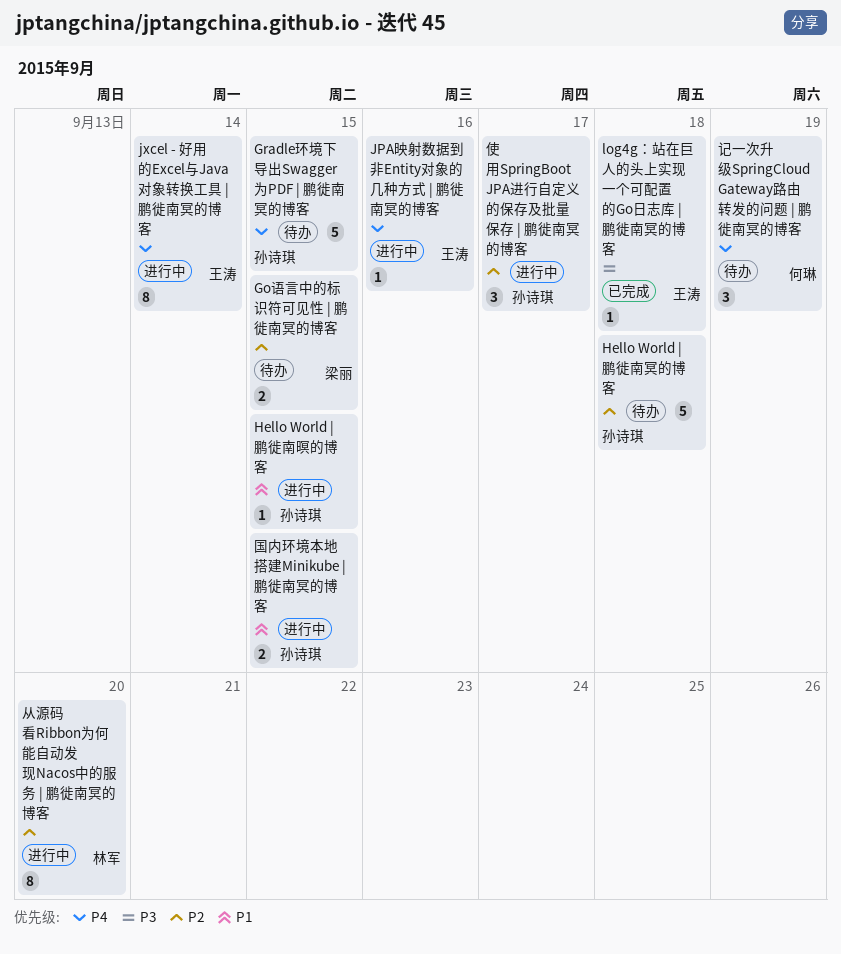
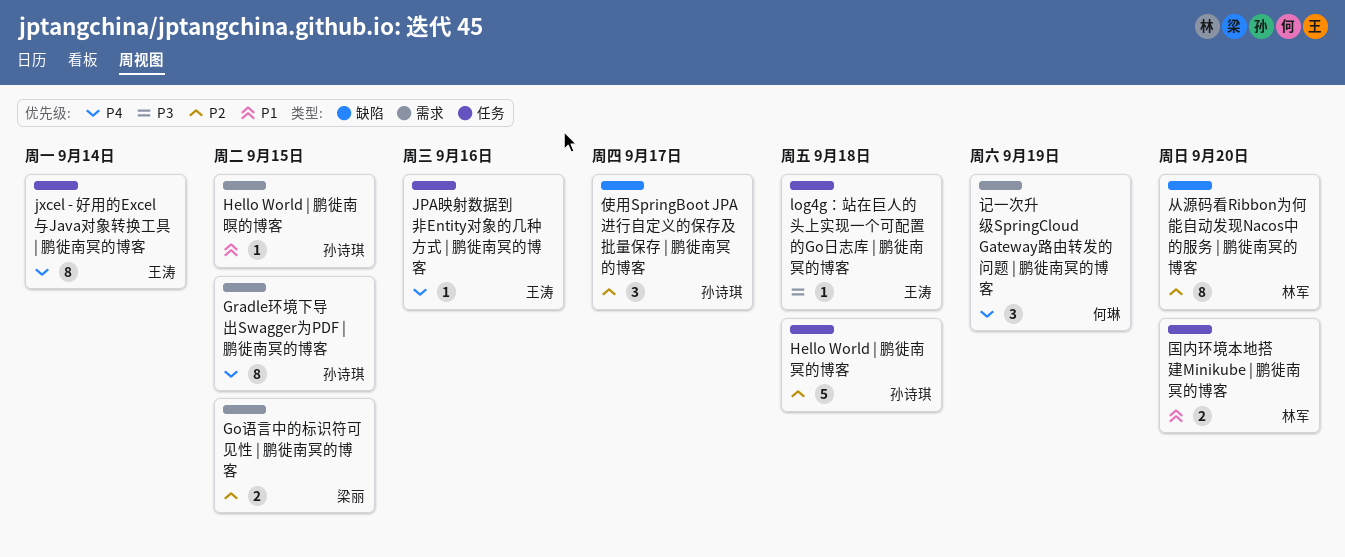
Gradle环境下导出Swagger为PDF | 鹏徙南冥的博客, estimate: 5 -> 8
国内环境本地搭建Minikube | 鹏徙南冥的博客, owner: 孙诗琪 -> 林军
国内环境本地搭建Minikube | 鹏徙南冥的博客, due: Sep 15 -> Sep 20

